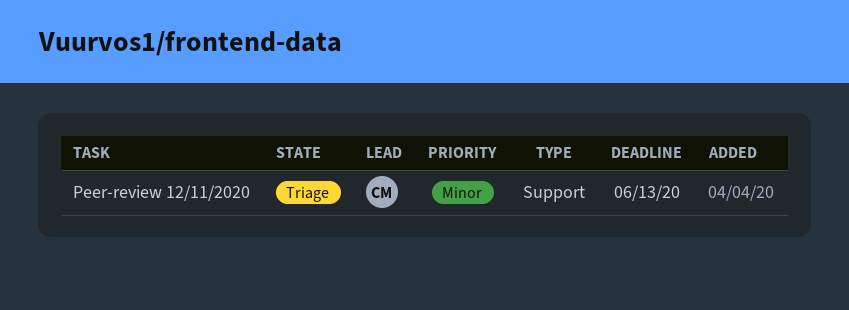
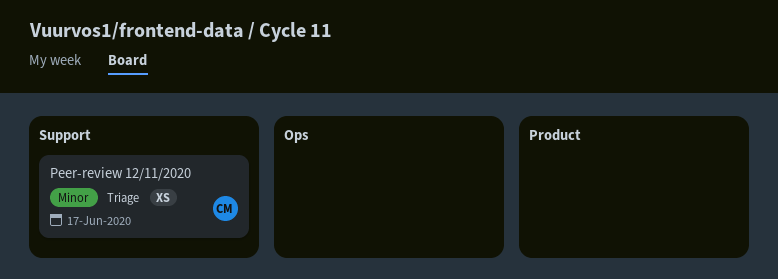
Peer-review 12/11/2020, due: Jun 13 -> Jun 17

